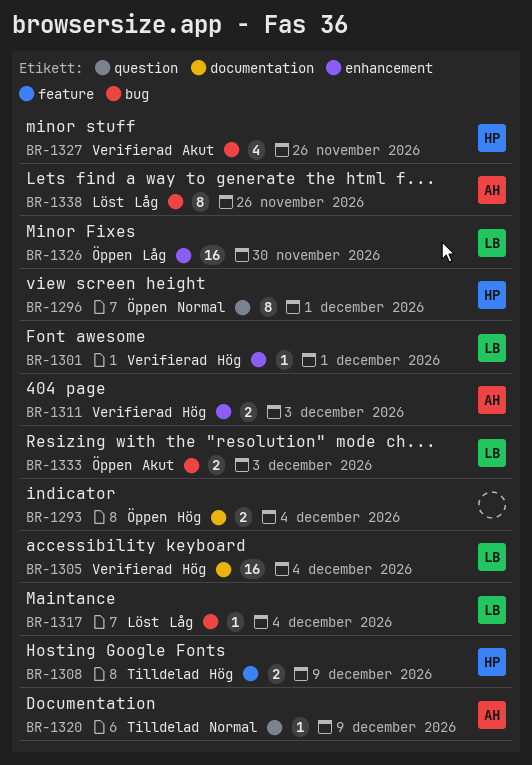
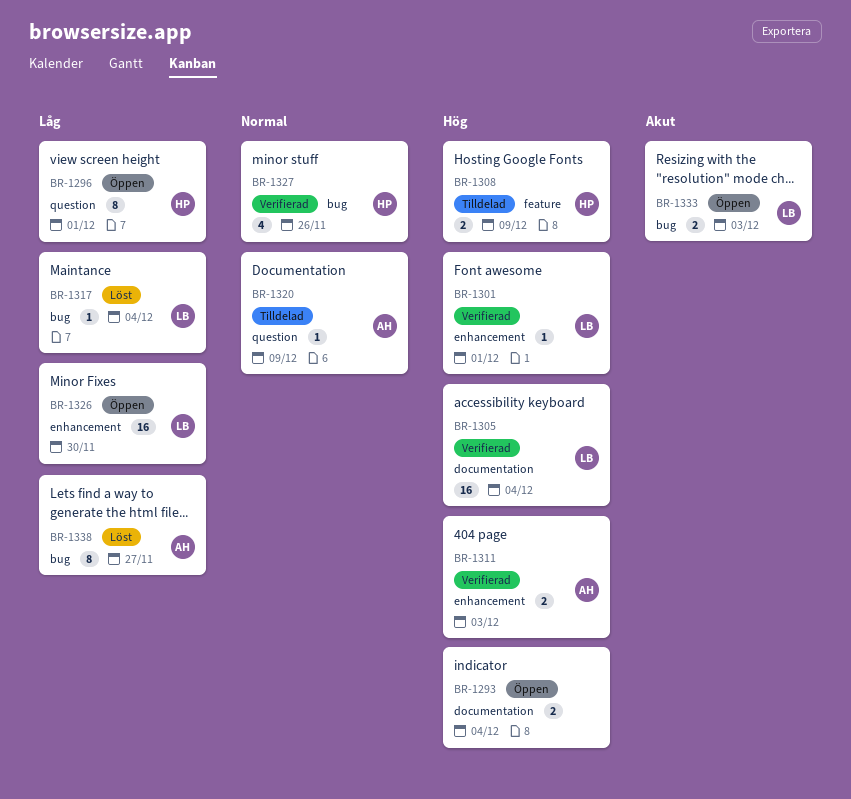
BR-1296, priority: Normal -> Låg
BR-1327, priority: Akut -> Normal
BR-1338, due: Nov 26 -> Nov 27

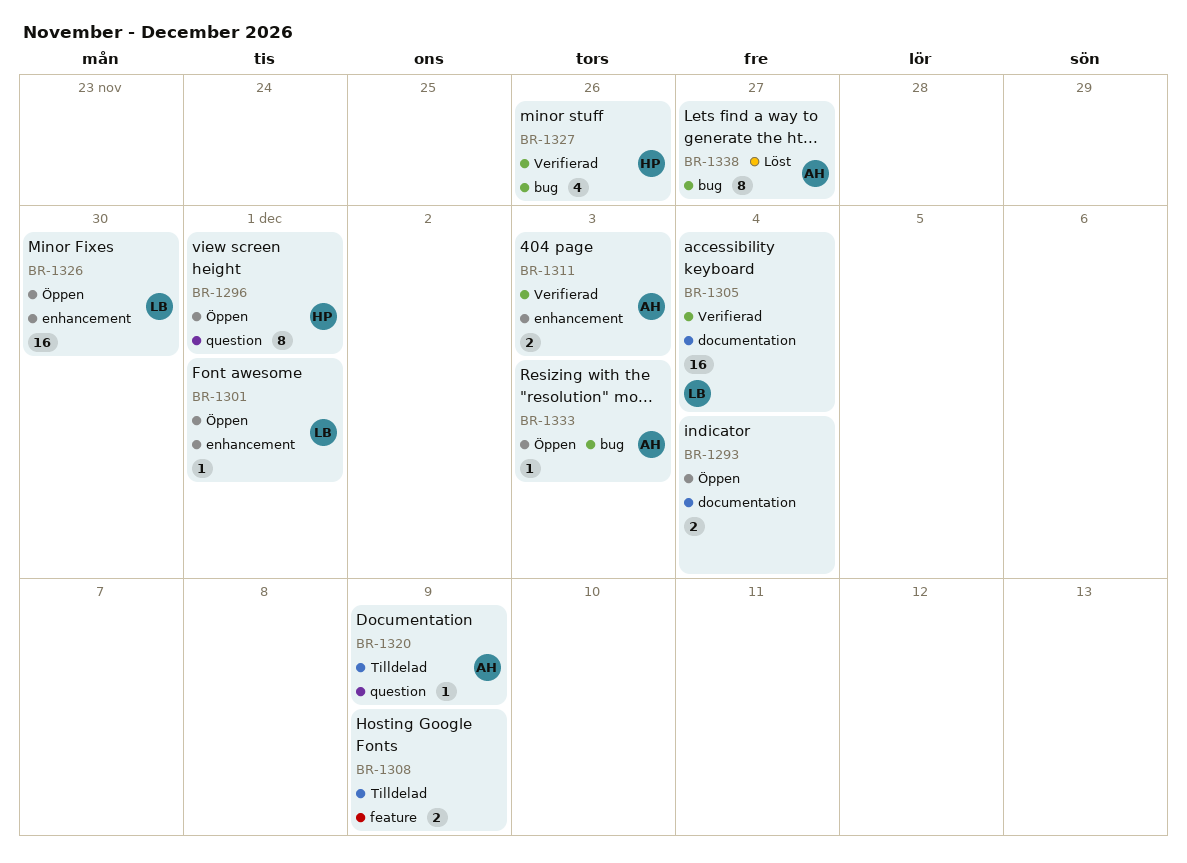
BR-1301, status: Verifierad -> Öppen
BR-1308, owner: HP -> none
BR-1317: present -> none
BR-1333, owner: LB -> AH
BR-1333, estimate: 2 -> 1

